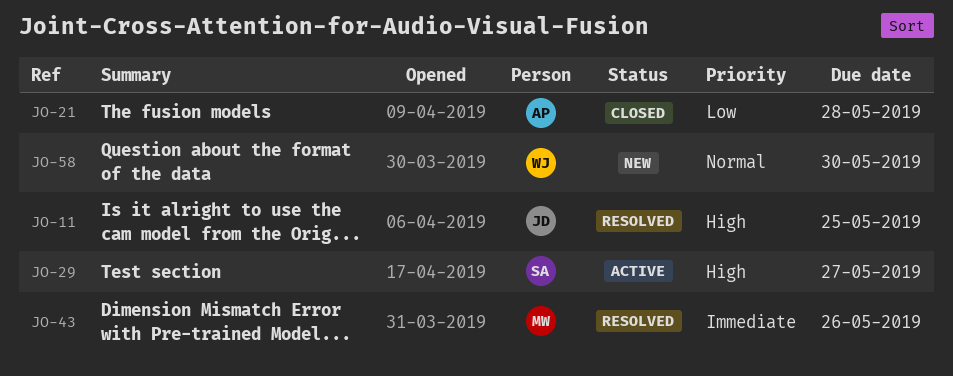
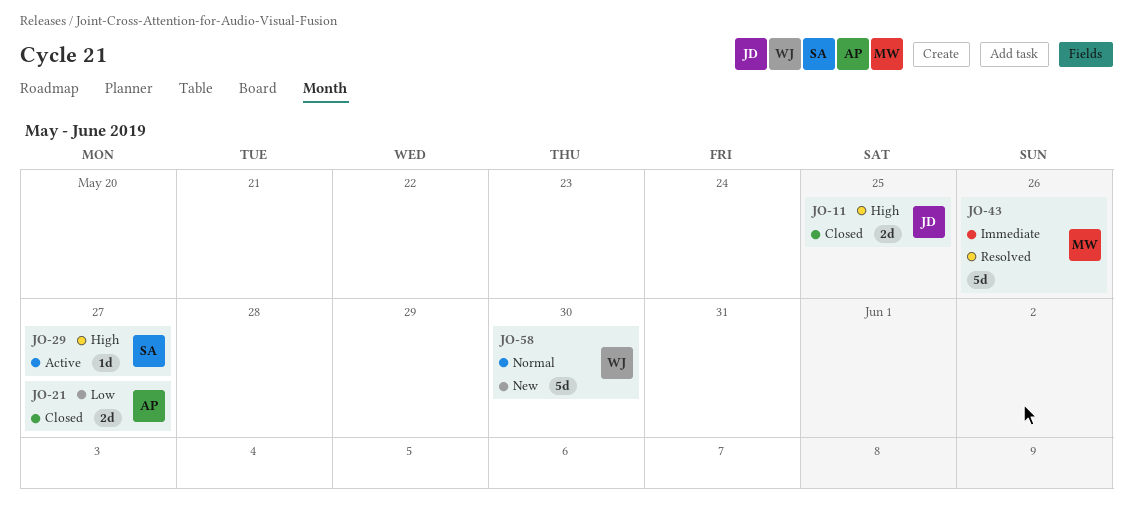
JO-11, status: Resolved -> Closed
JO-21, due: May 28 -> May 27

